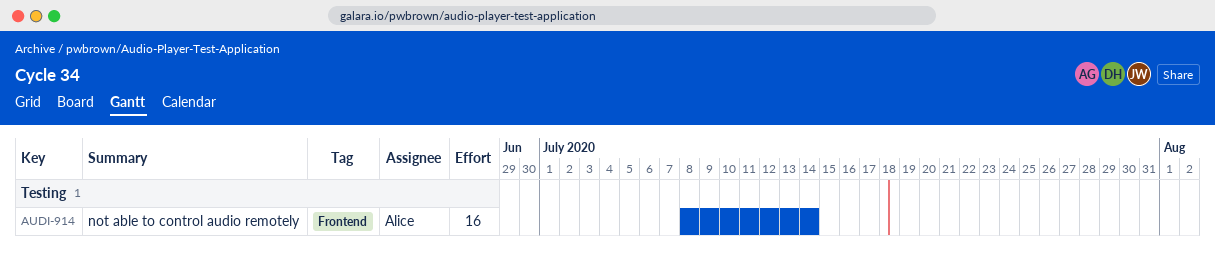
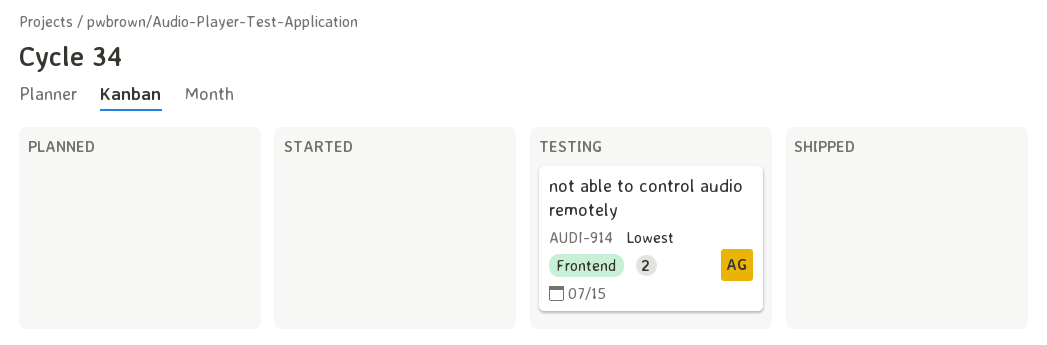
AUDI-914, estimate: 16 -> 2
AUDI-914, due: Jul 14 -> Jul 15

